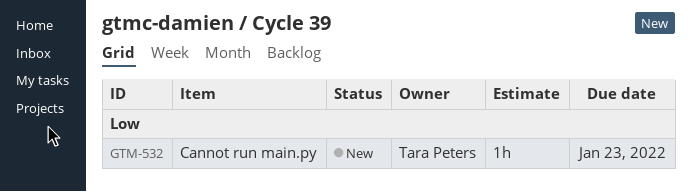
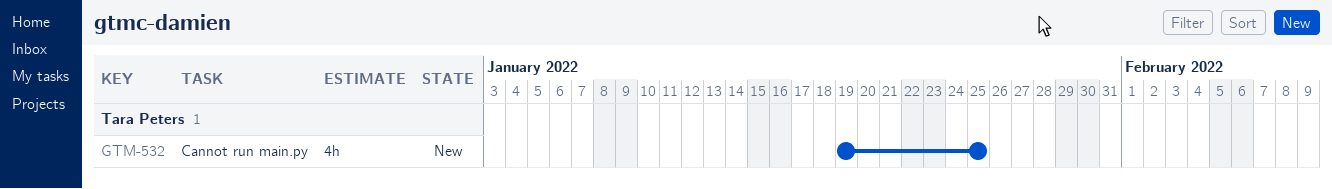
GTM-532, estimate: 1h -> 4h
GTM-532, due: Jan 23 -> Jan 25

